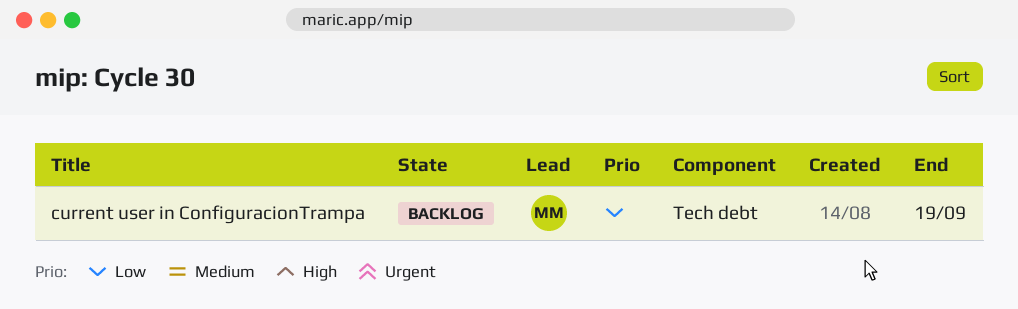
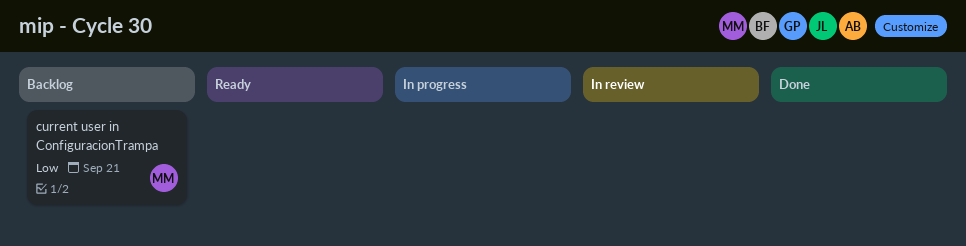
current user in ConfiguracionTrampa, due: Sep 19 -> Sep 21

